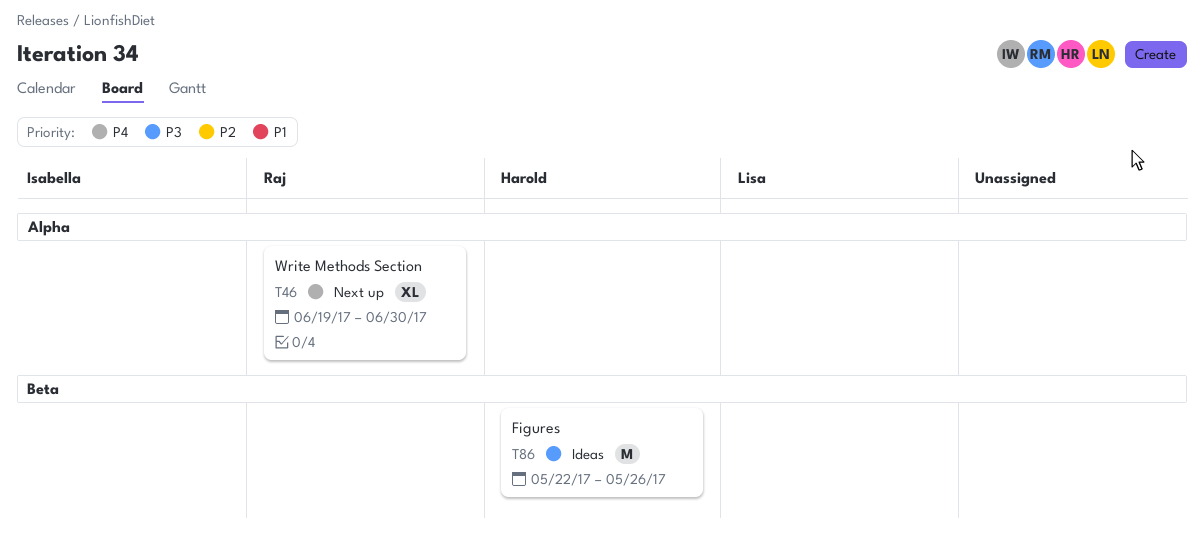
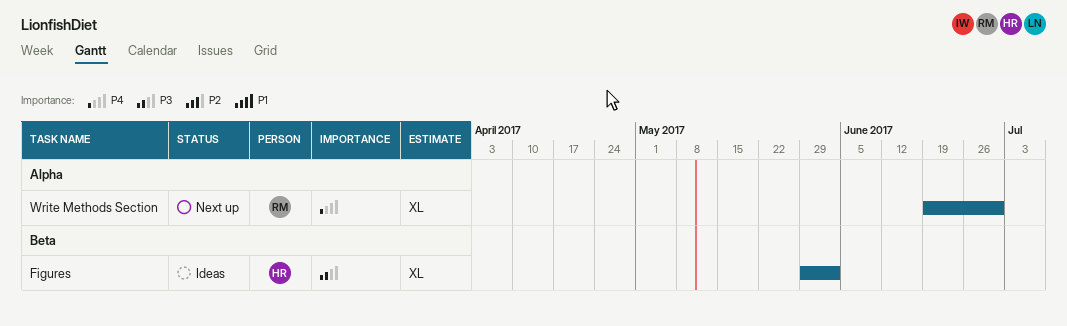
Figures, estimate: M -> XL
Figures, start: May 22 -> May 29
Figures, due: May 26 -> Jun 2

